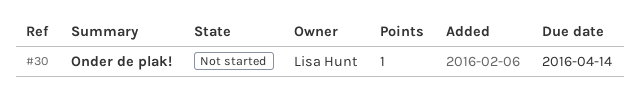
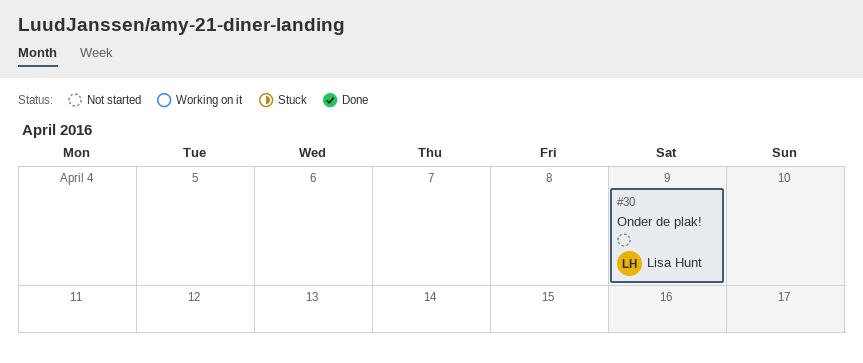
#30, due: Apr 14 -> Apr 9

